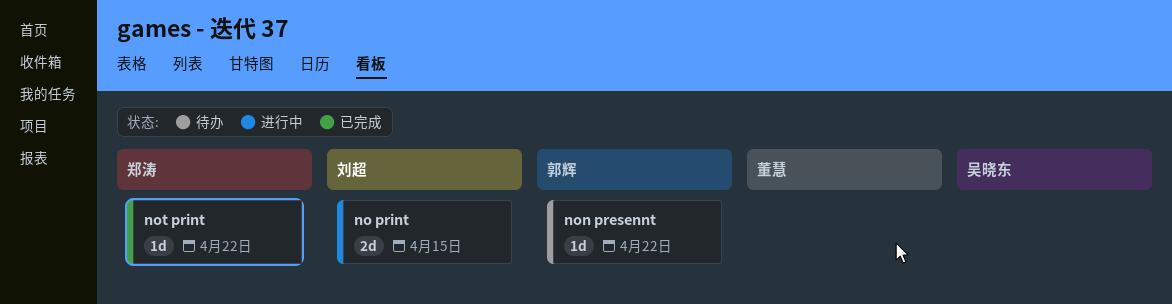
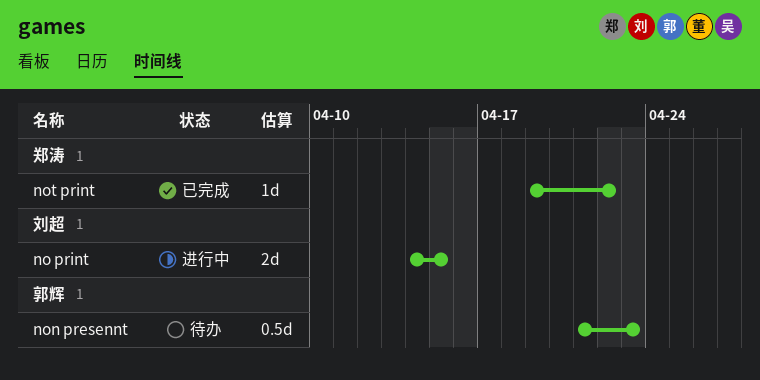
non presennt, estimate: 1d -> 0.5d
non presennt, due: Apr 22 -> Apr 23

